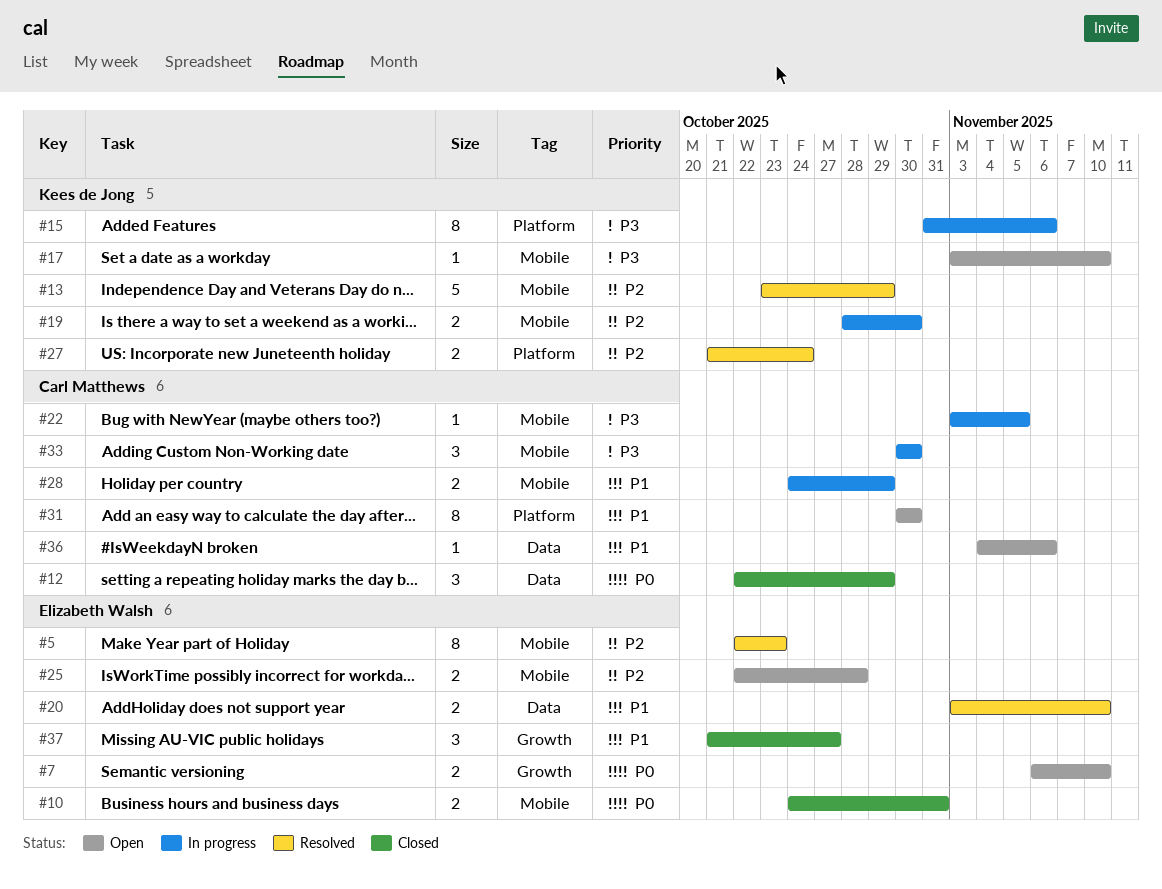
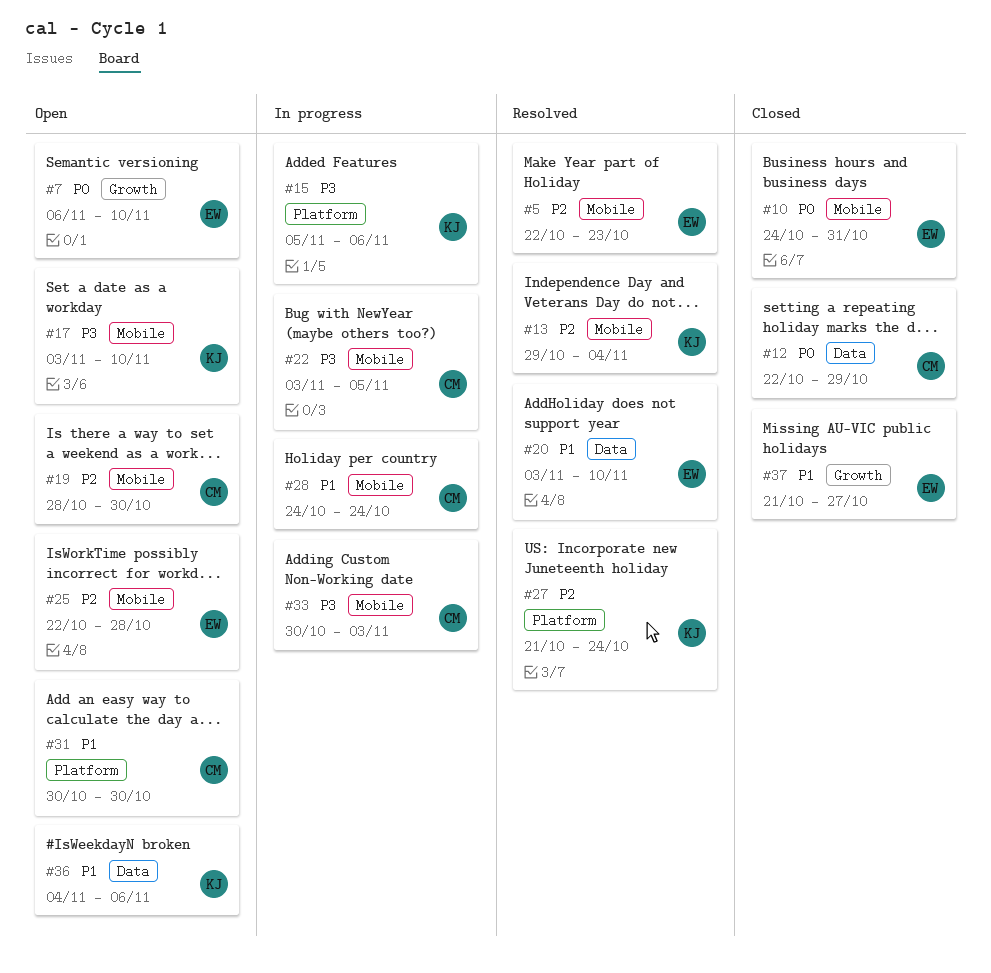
#13, start: Oct 23 -> Oct 29
#13, due: Oct 29 -> Nov 4
#15, start: Oct 31 -> Nov 5
#19, status: In progress -> Open
#19, owner: Kees de Jong -> Carl Matthews
#28, due: Oct 29 -> Oct 24
#33, due: Oct 30 -> Nov 3
#36, owner: Carl Matthews -> Kees de Jong

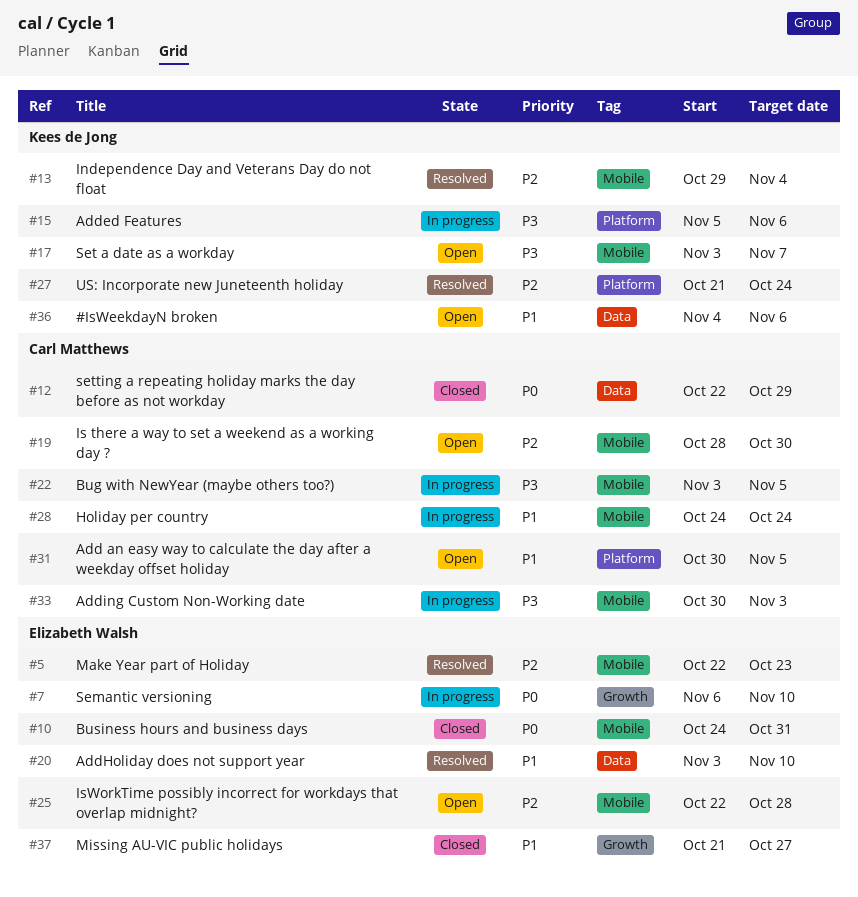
#7, status: Open -> In progress
#17, due: Nov 10 -> Nov 7
#31, due: Oct 30 -> Nov 5

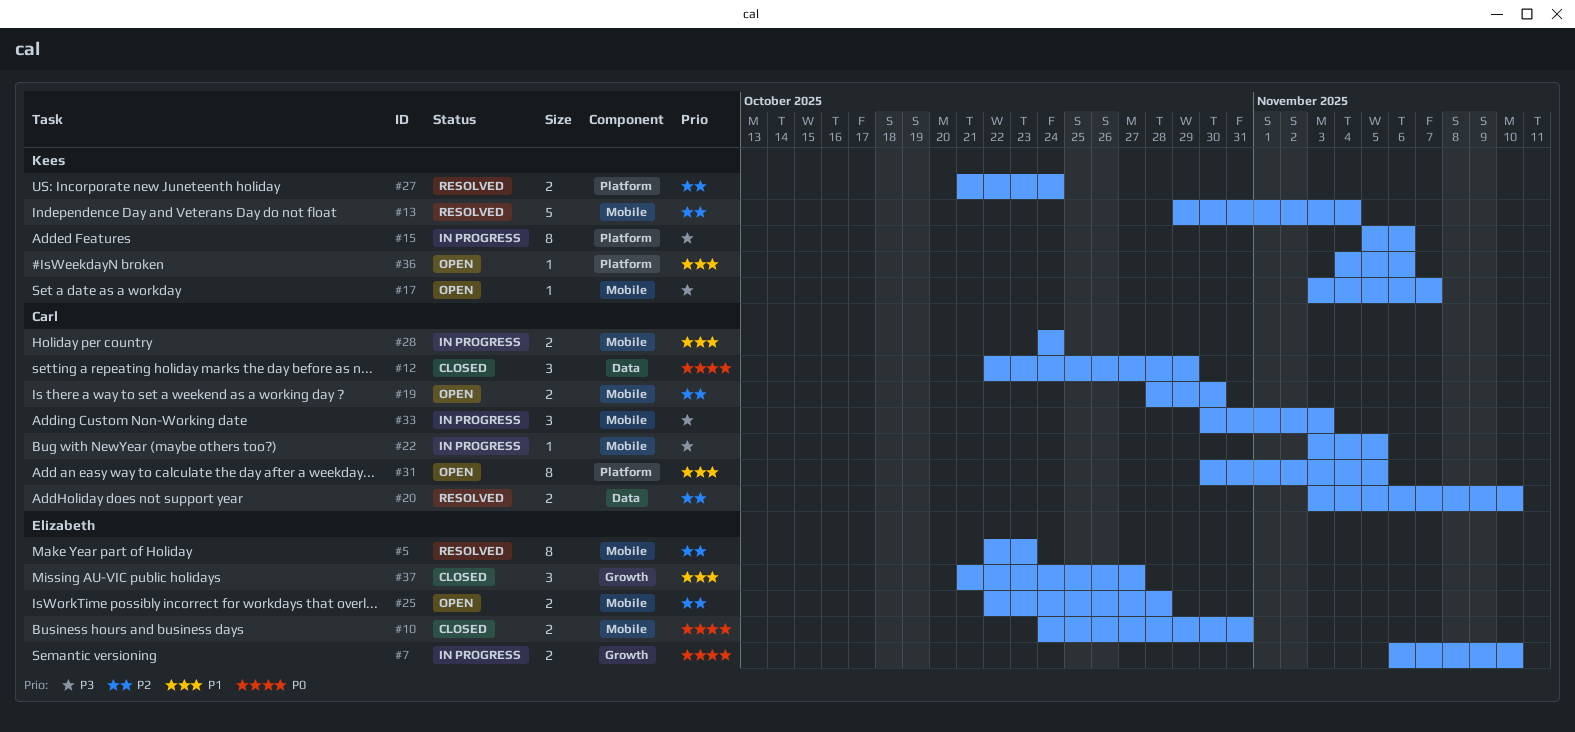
#20, owner: Elizabeth Walsh -> Carl Matthews
#20, priority: P1 -> P2
#36, label: Data -> Platform

